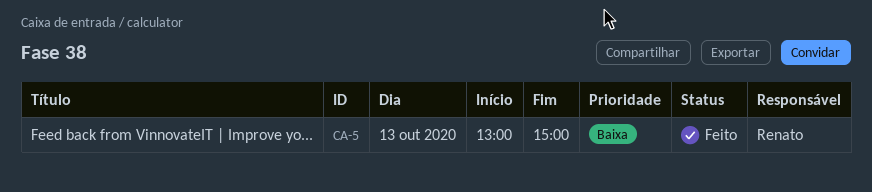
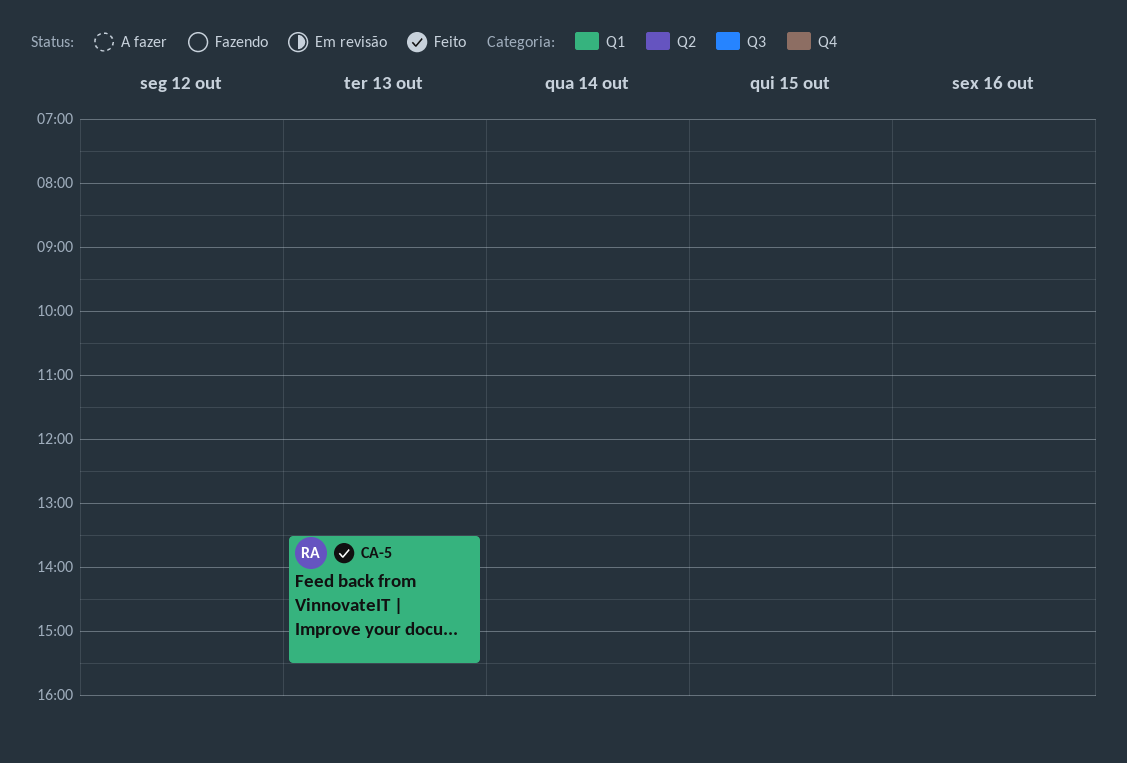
CA-5, begins: 13:00 -> 13:30
CA-5, ends: 15:00 -> 15:30

